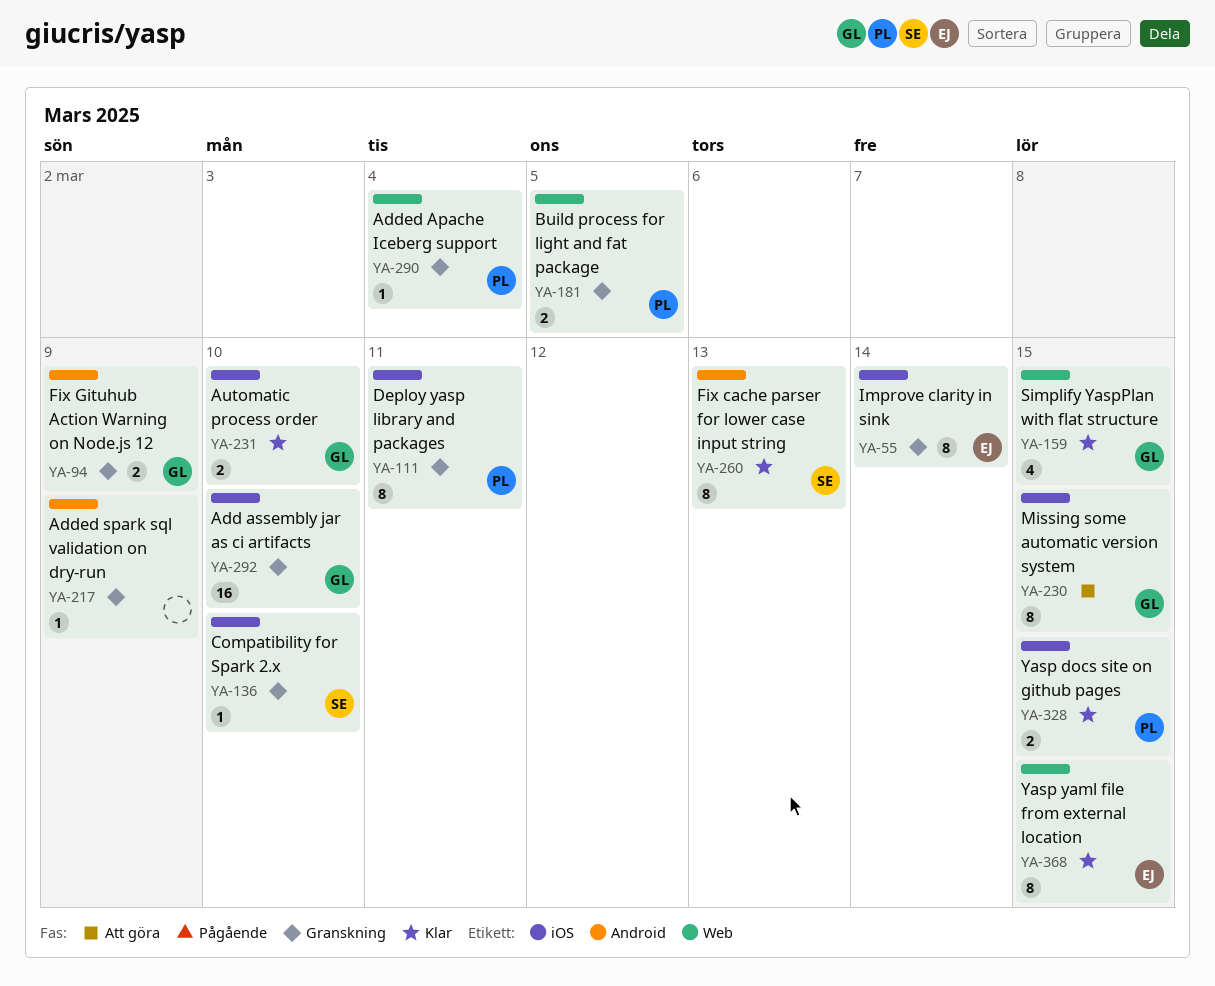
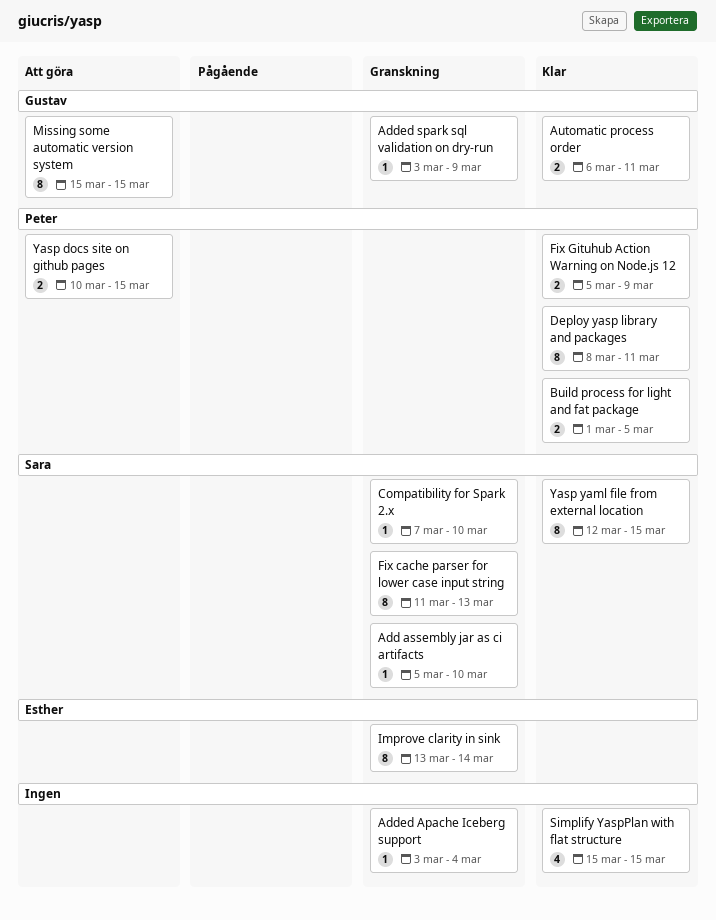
Add assembly jar as ci artifacts, owner: Gustav -> Sara
Add assembly jar as ci artifacts, estimate: 16 -> 1
Added Apache Iceberg support, owner: Peter -> none
Added spark sql validation on dry-run, owner: none -> Gustav
Automatic process order, due: Mar 10 -> Mar 11
Build process for light and fat package, status: Granskning -> Klar
Deploy yasp library and packages, status: Granskning -> Klar
Fix cache parser for lower case input string, status: Klar -> Granskning
Fix Gituhub Action Warning on Node.js 12, status: Granskning -> Klar
Fix Gituhub Action Warning on Node.js 12, owner: Gustav -> Peter
Simplify YaspPlan with flat structure, owner: Gustav -> none
Yasp docs site on github pages, status: Klar -> Att göra
Yasp yaml file from external location, owner: Esther -> Sara

